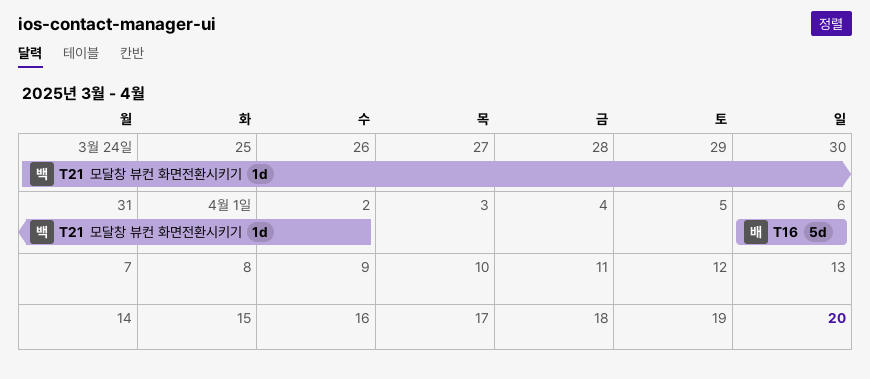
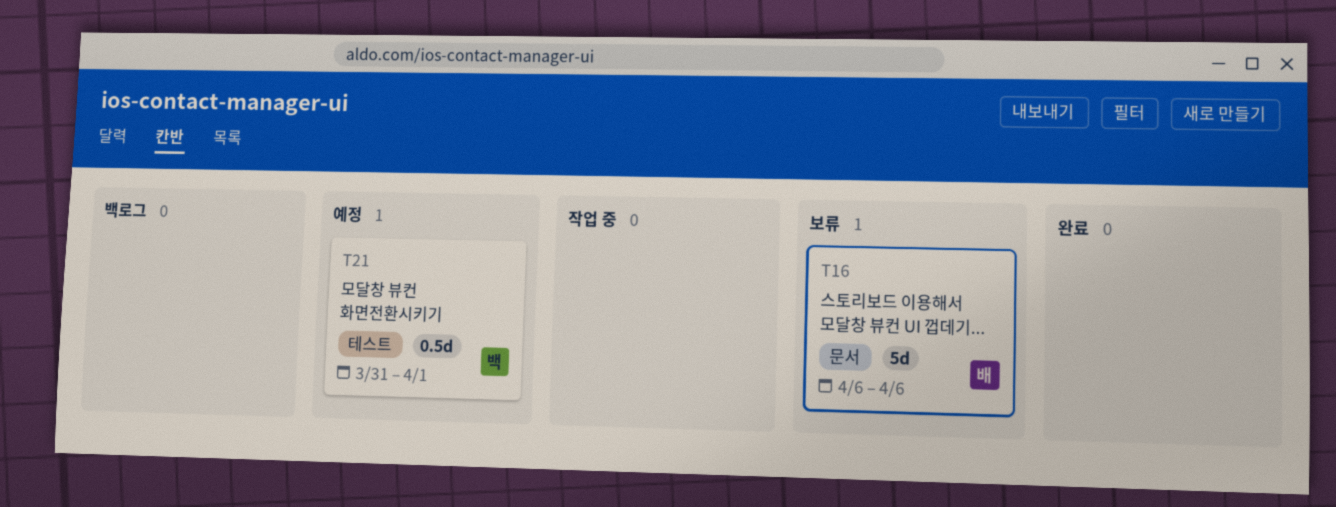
T21, estimate: 1d -> 0.5d
T21, start: Mar 24 -> Mar 31
T21, due: Apr 2 -> Apr 1

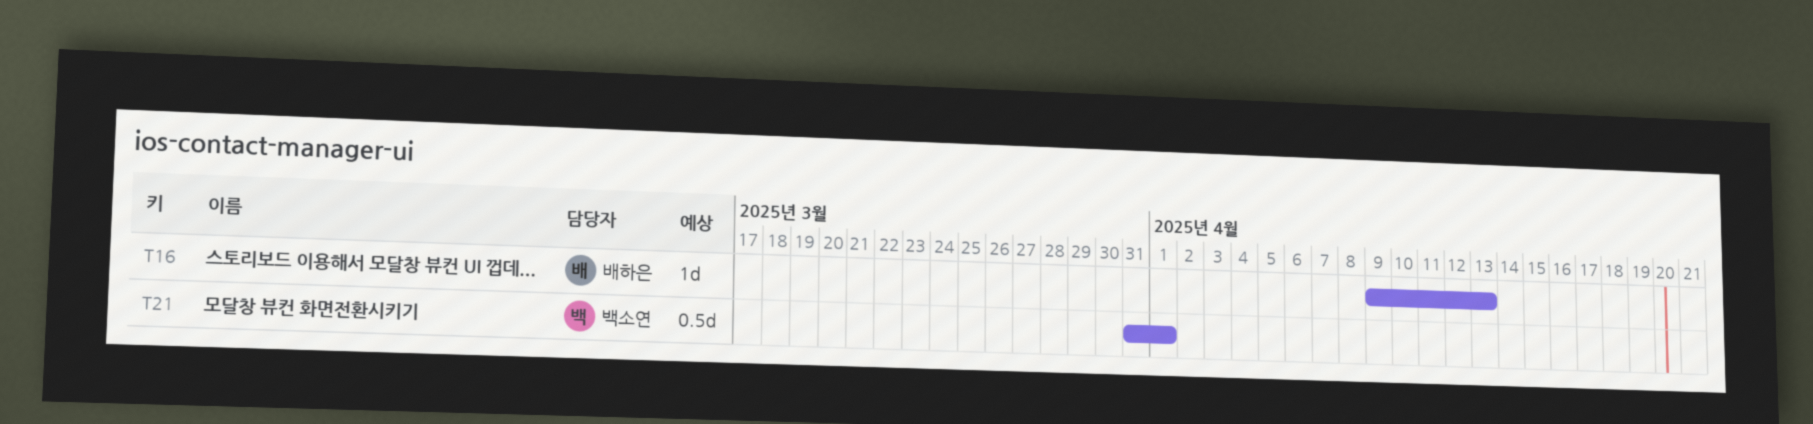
T16, estimate: 5d -> 1d
T16, start: Apr 6 -> Apr 9
T16, due: Apr 6 -> Apr 13

